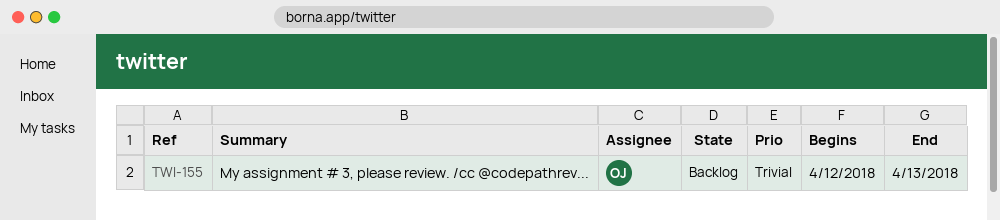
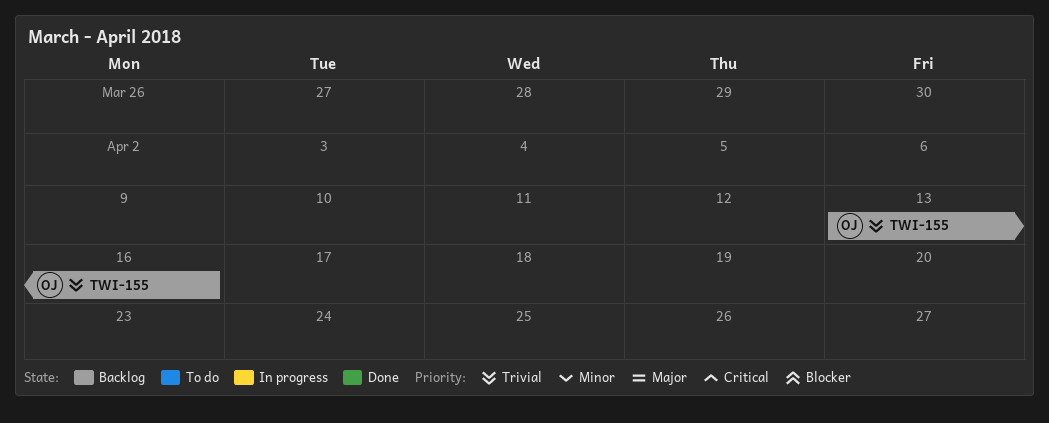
TWI-155, start: Apr 12 -> Apr 13
TWI-155, due: Apr 13 -> Apr 16

